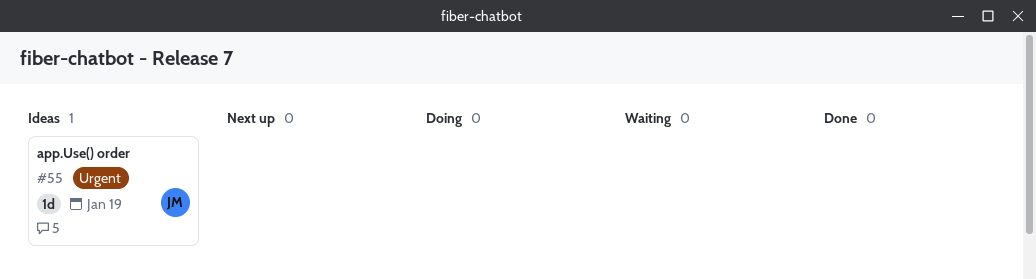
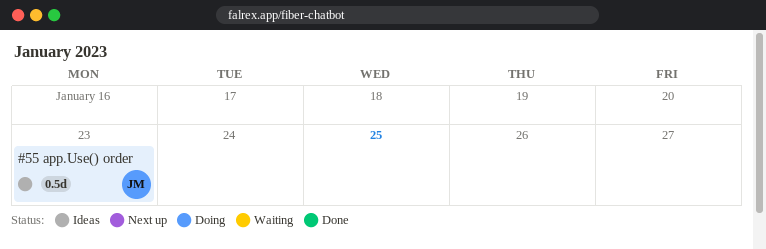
#55, estimate: 1d -> 0.5d
#55, due: Jan 19 -> Jan 23

